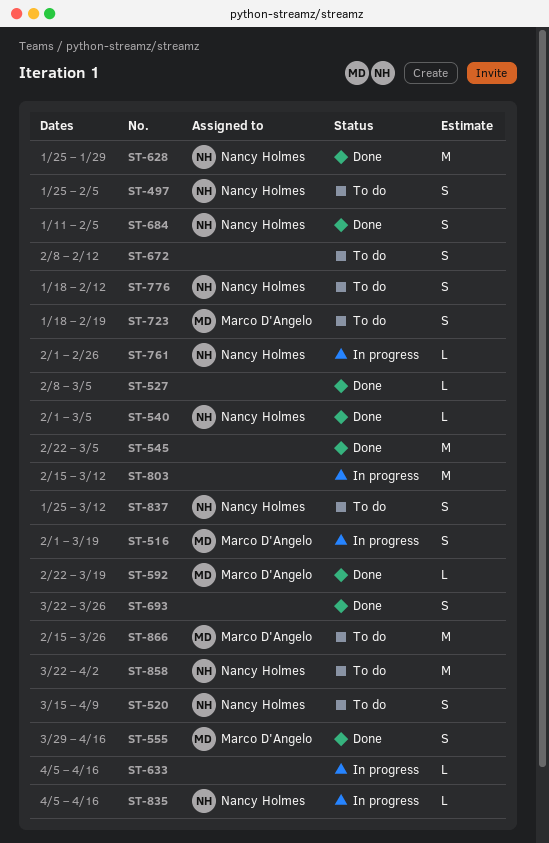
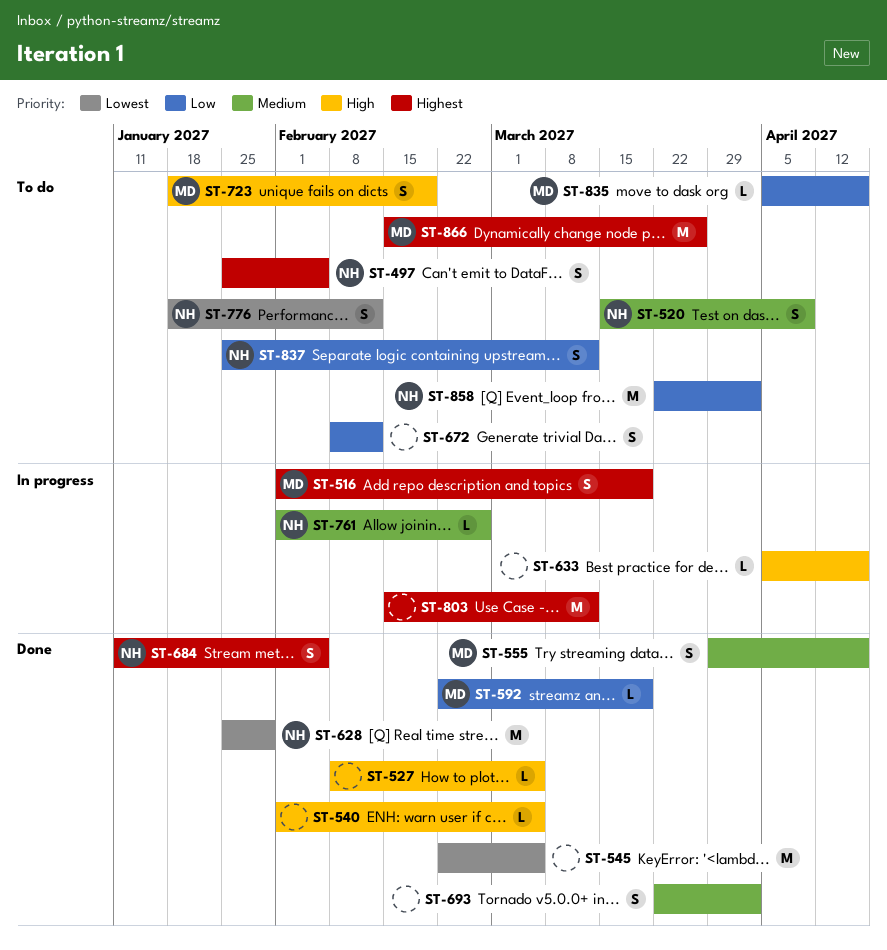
ST-540, owner: Nancy Holmes -> none
ST-693, due: Mar 26 -> Apr 2
ST-835, status: In progress -> To do
ST-835, owner: Nancy Holmes -> Marco D'Angelo

